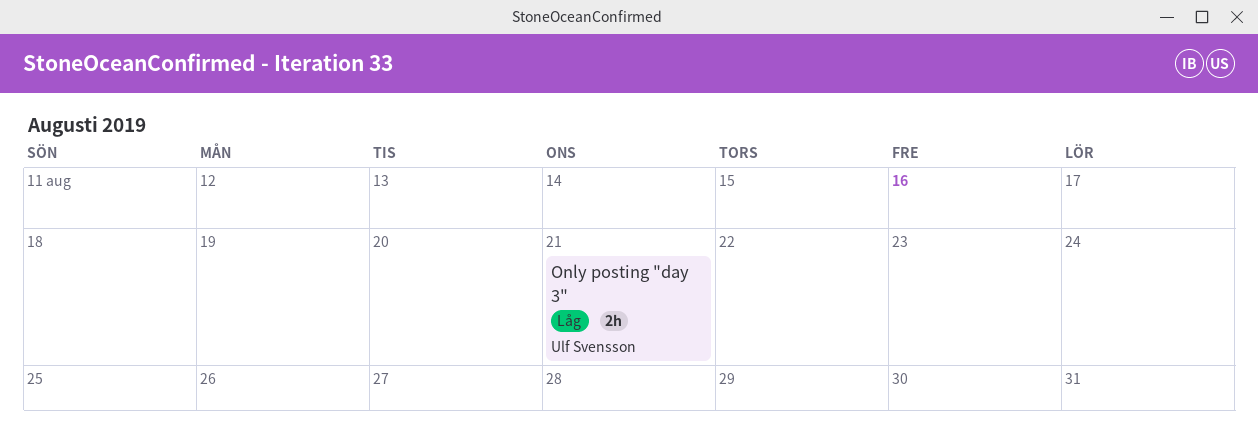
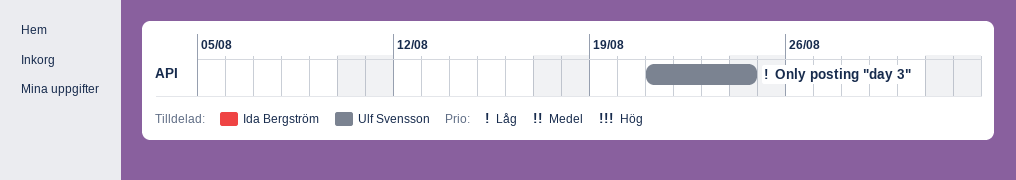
Only posting "day 3", due: Aug 21 -> Aug 24

